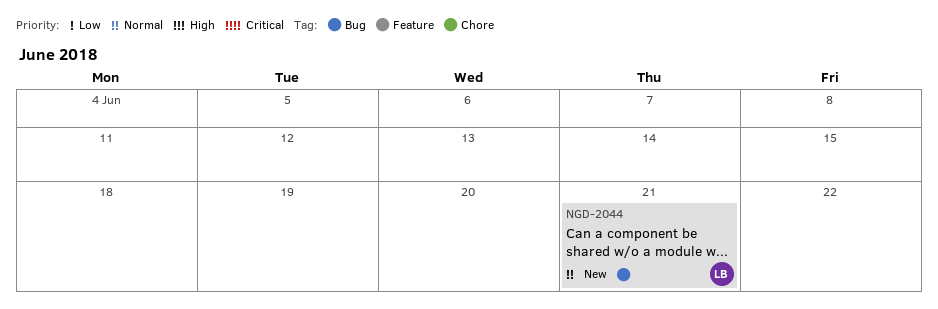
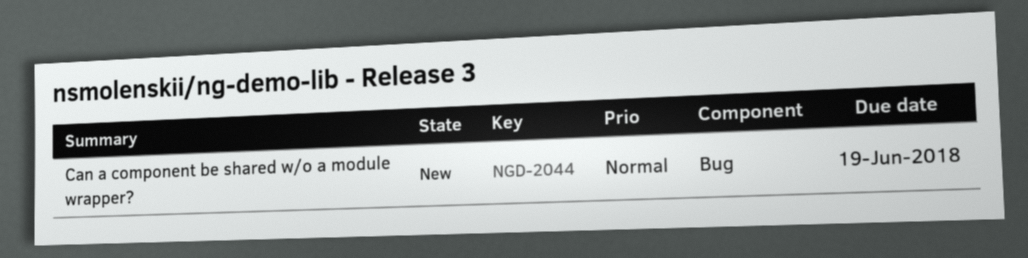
NGD-2044, due: Jun 21 -> Jun 19

